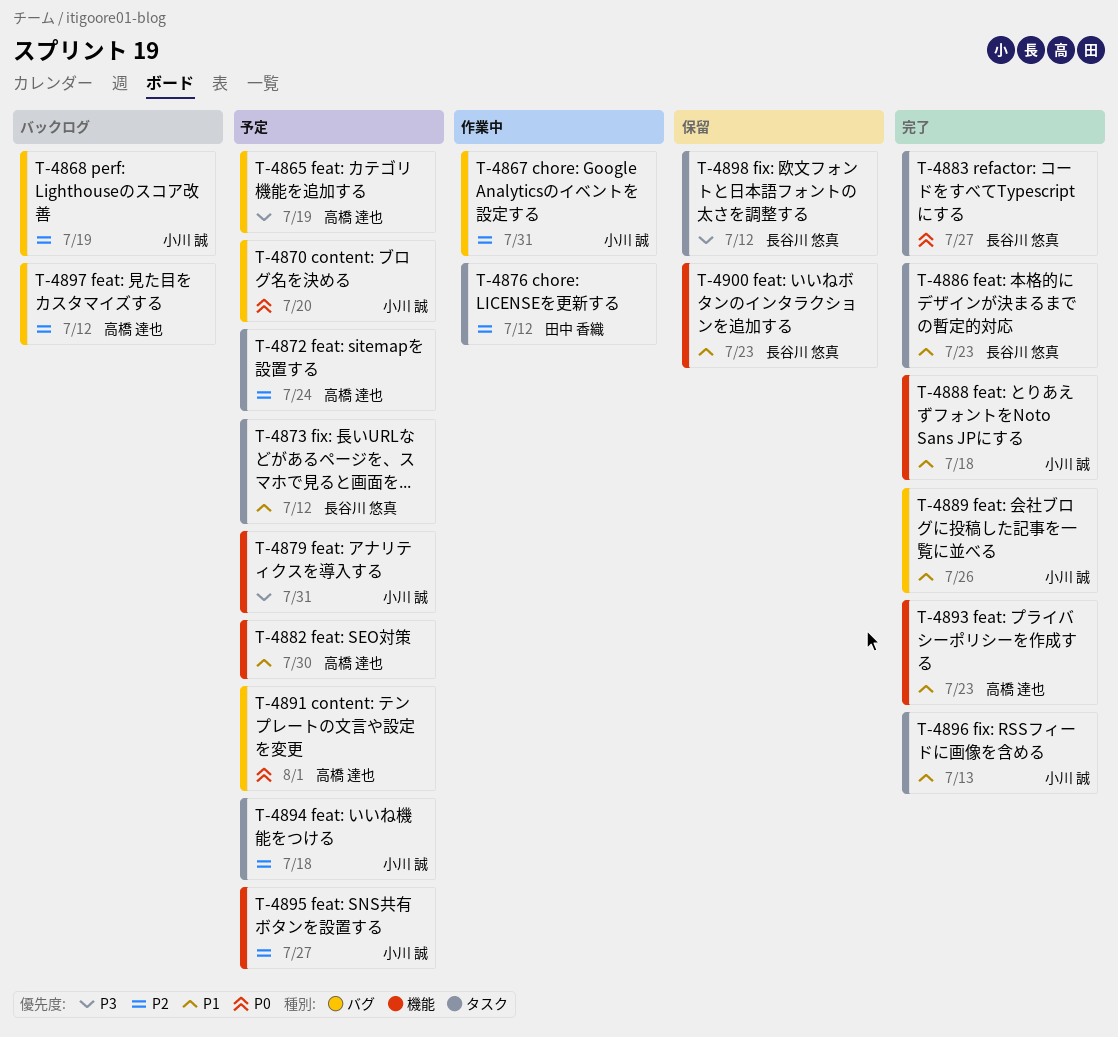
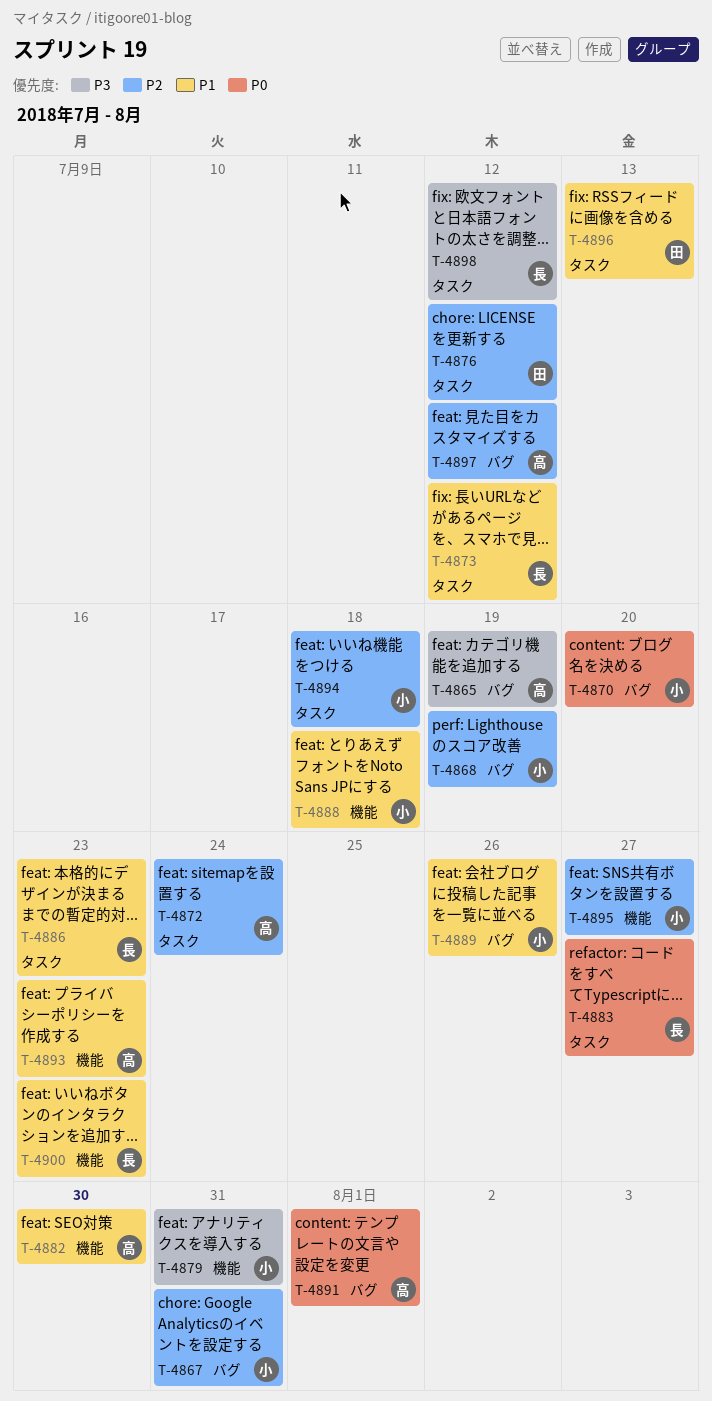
T-4896, owner: 小川 誠 -> 田中 香織

